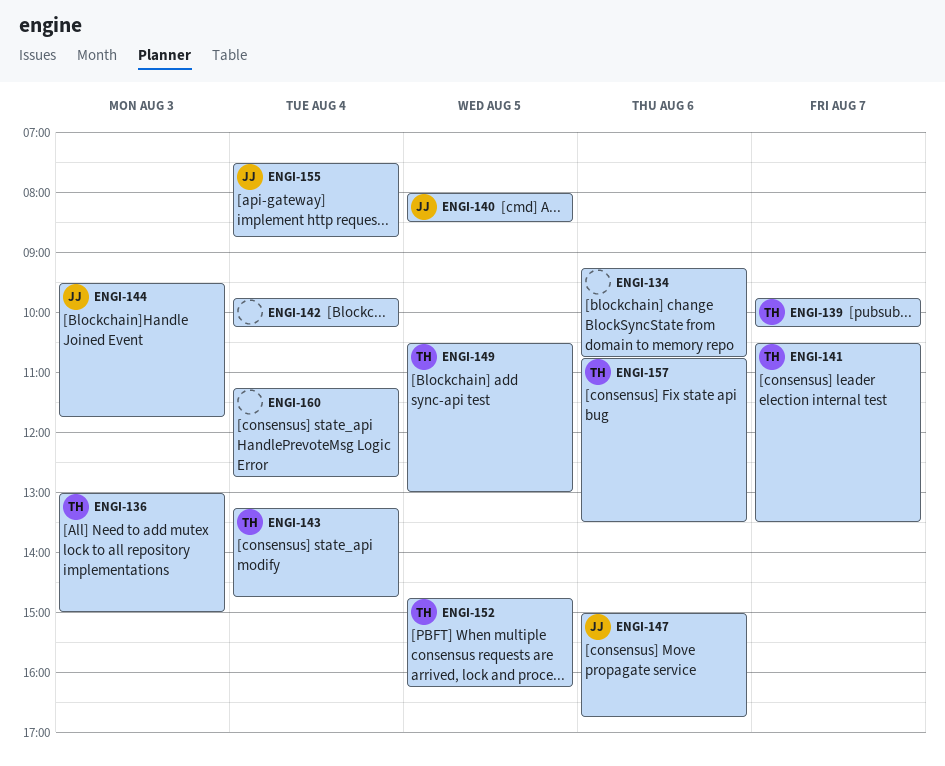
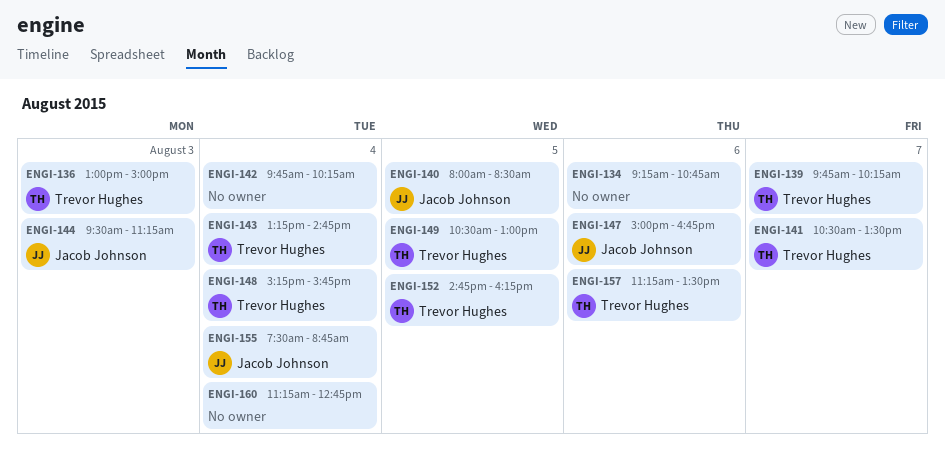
ENGI-144, ends: 11:45 -> 11:15
ENGI-148: none -> present
ENGI-157, begins: 10:45 -> 11:15

